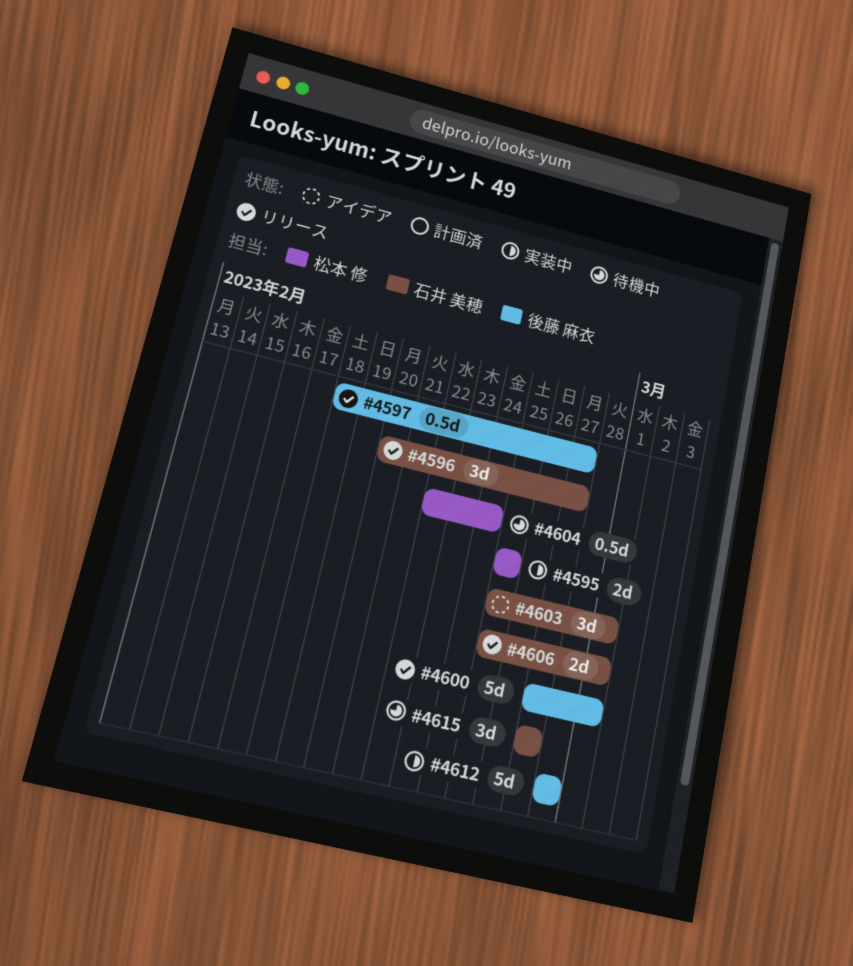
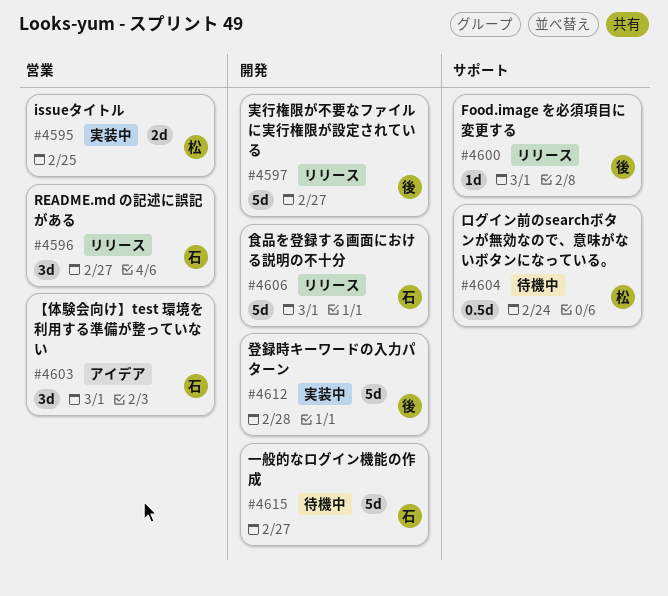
#4597, estimate: 0.5d -> 5d
#4600, estimate: 5d -> 1d
#4606, estimate: 2d -> 5d
#4615, estimate: 3d -> 5d

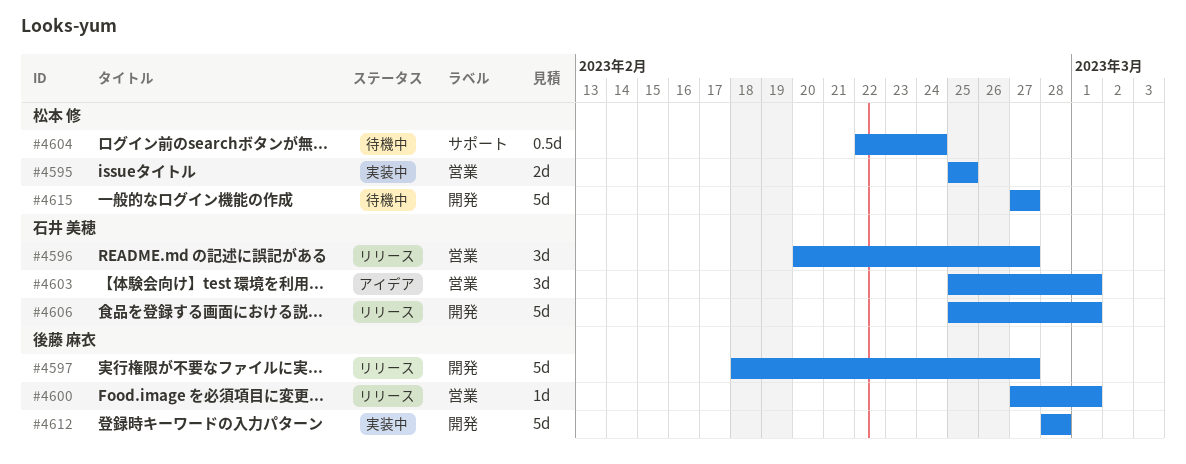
#4600, label: サポート -> 営業
#4615, owner: 石井 美穂 -> 松本 修

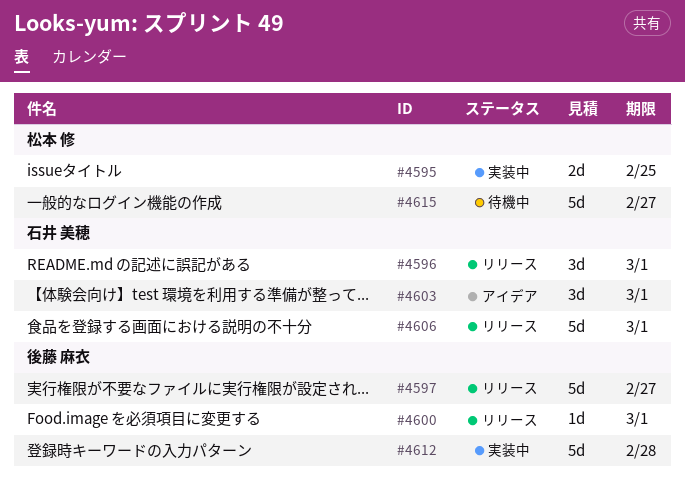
#4596, due: Feb 27 -> Mar 1
#4604: present -> none

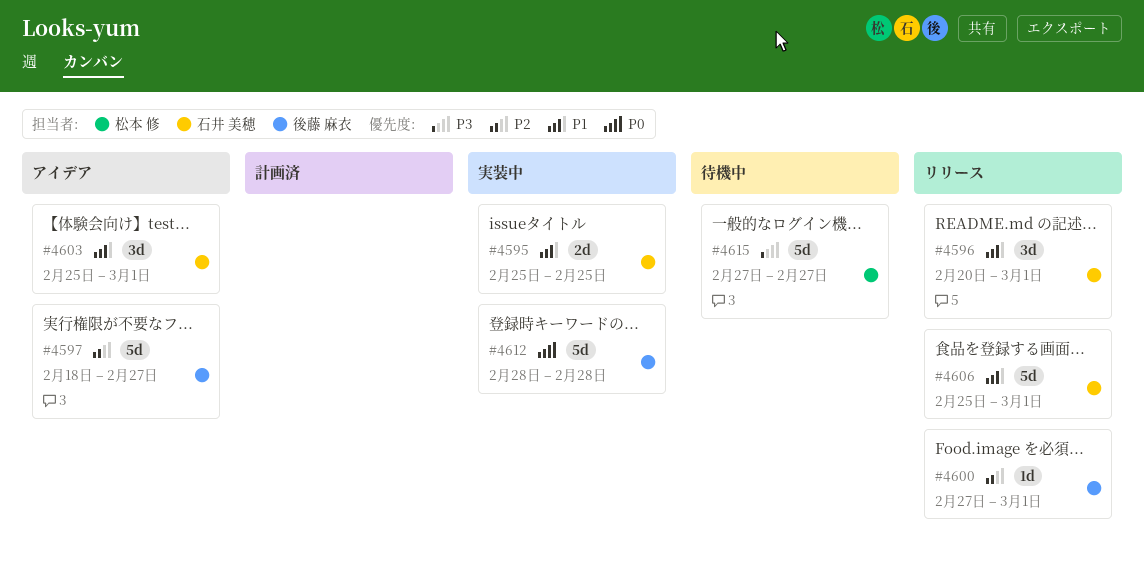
#4595, owner: 松本 修 -> 石井 美穂
#4597, status: リリース -> アイデア

